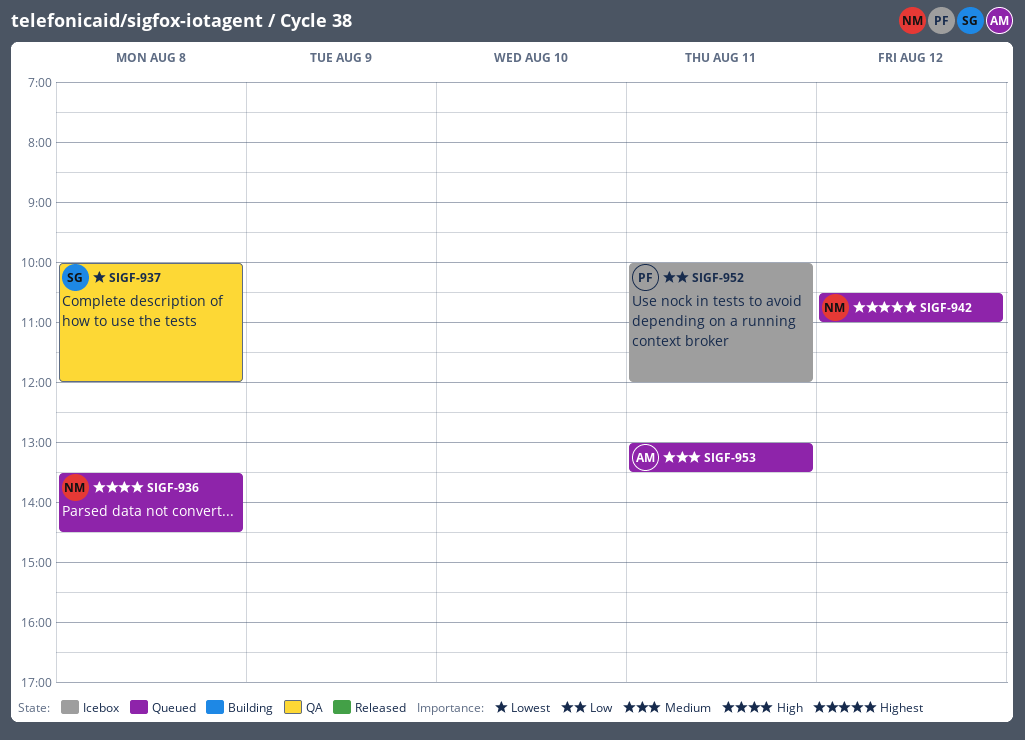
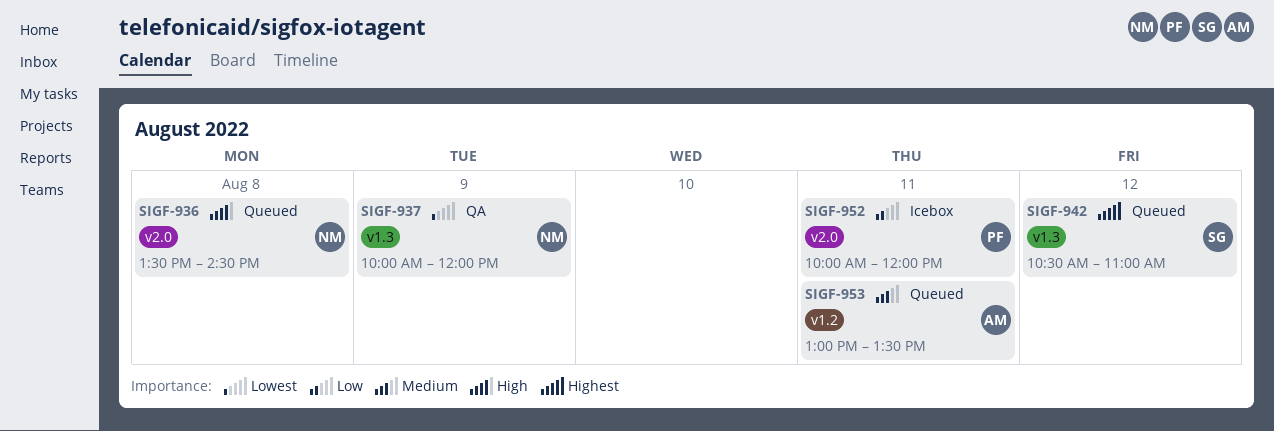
SIGF-937, owner: SG -> NM
SIGF-937, day: Aug 8 -> Aug 9
SIGF-942, owner: NM -> SG

